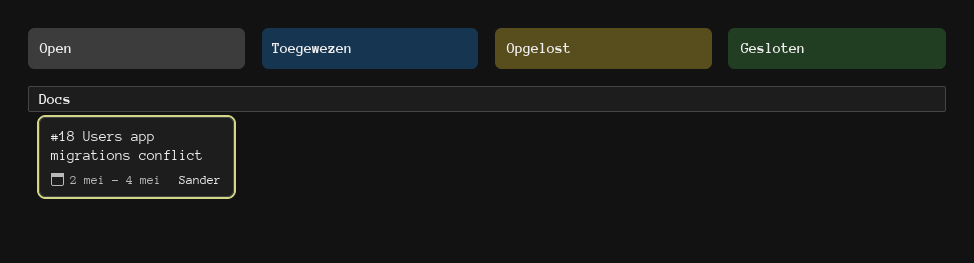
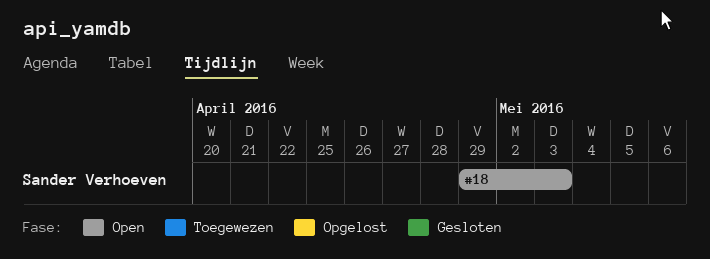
#18, start: May 2 -> Apr 29
#18, due: May 4 -> May 3

